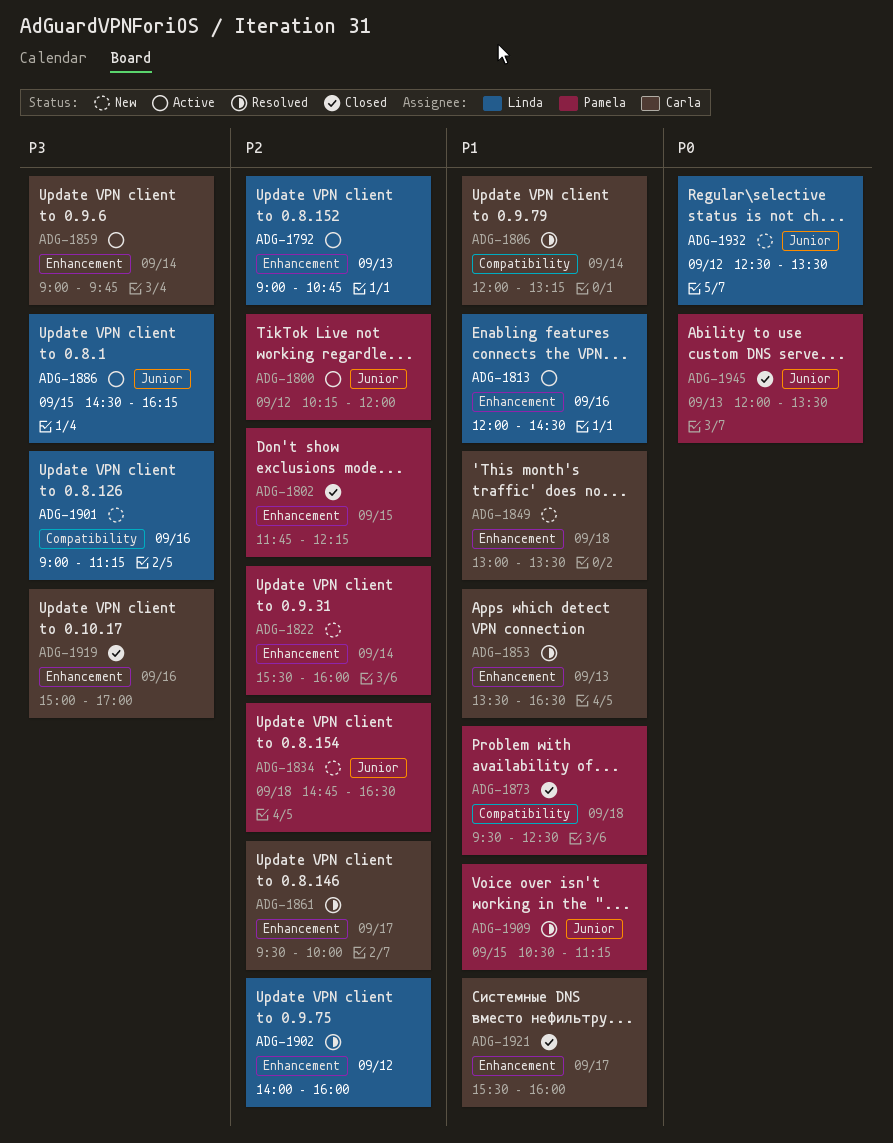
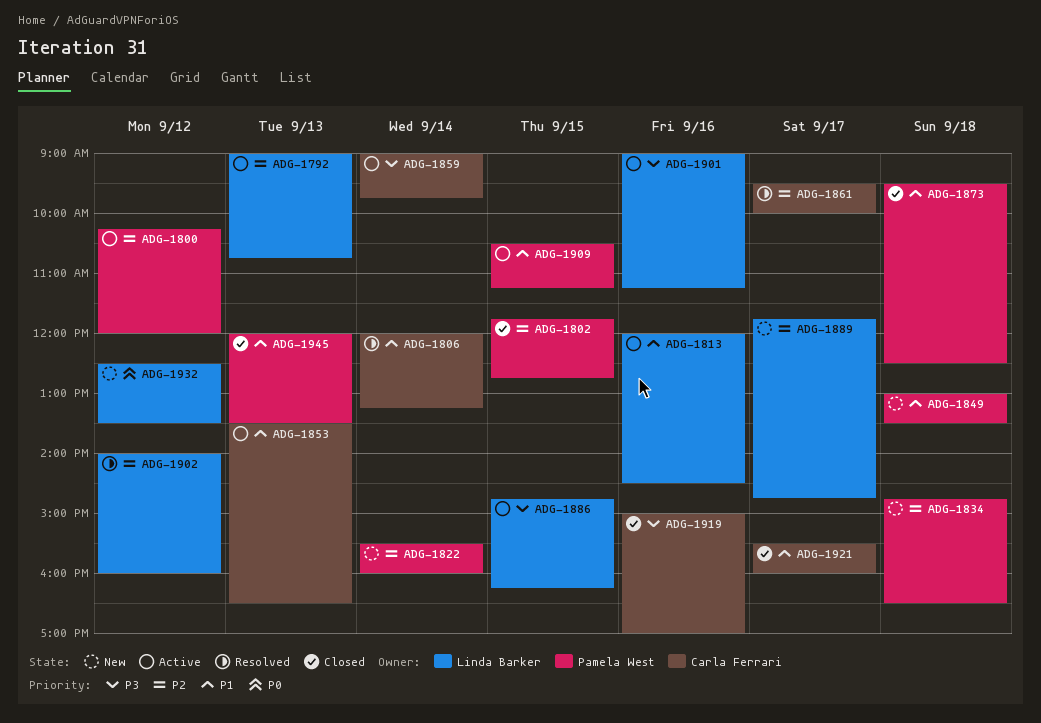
ADG-1802, ends: 12:15 -> 12:45
ADG-1849, owner: Carla Ferrari -> Pamela West
ADG-1853, status: Resolved -> Active
ADG-1886, begins: 14:30 -> 14:45
ADG-1889: none -> present
ADG-1901, status: New -> Active
ADG-1909, status: Resolved -> Active
ADG-1945, priority: P0 -> P1

